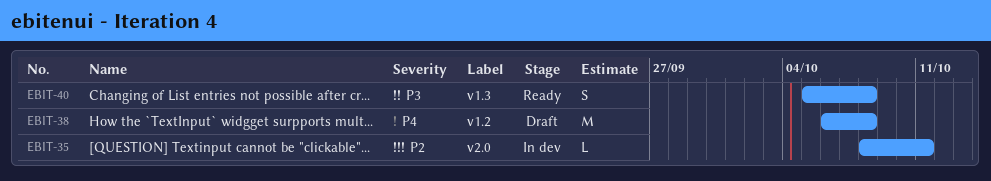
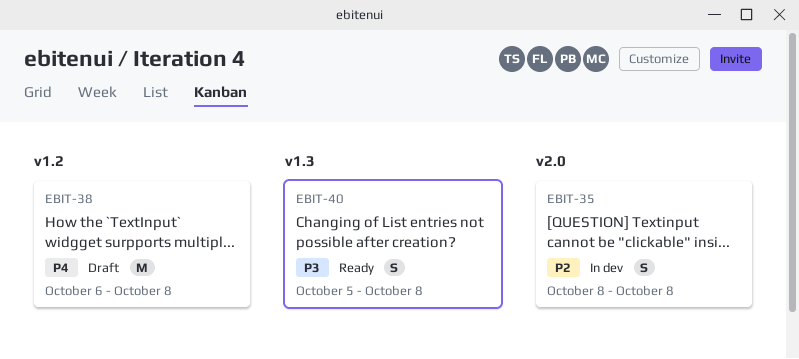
EBIT-35, estimate: L -> S
EBIT-35, due: Oct 11 -> Oct 8

